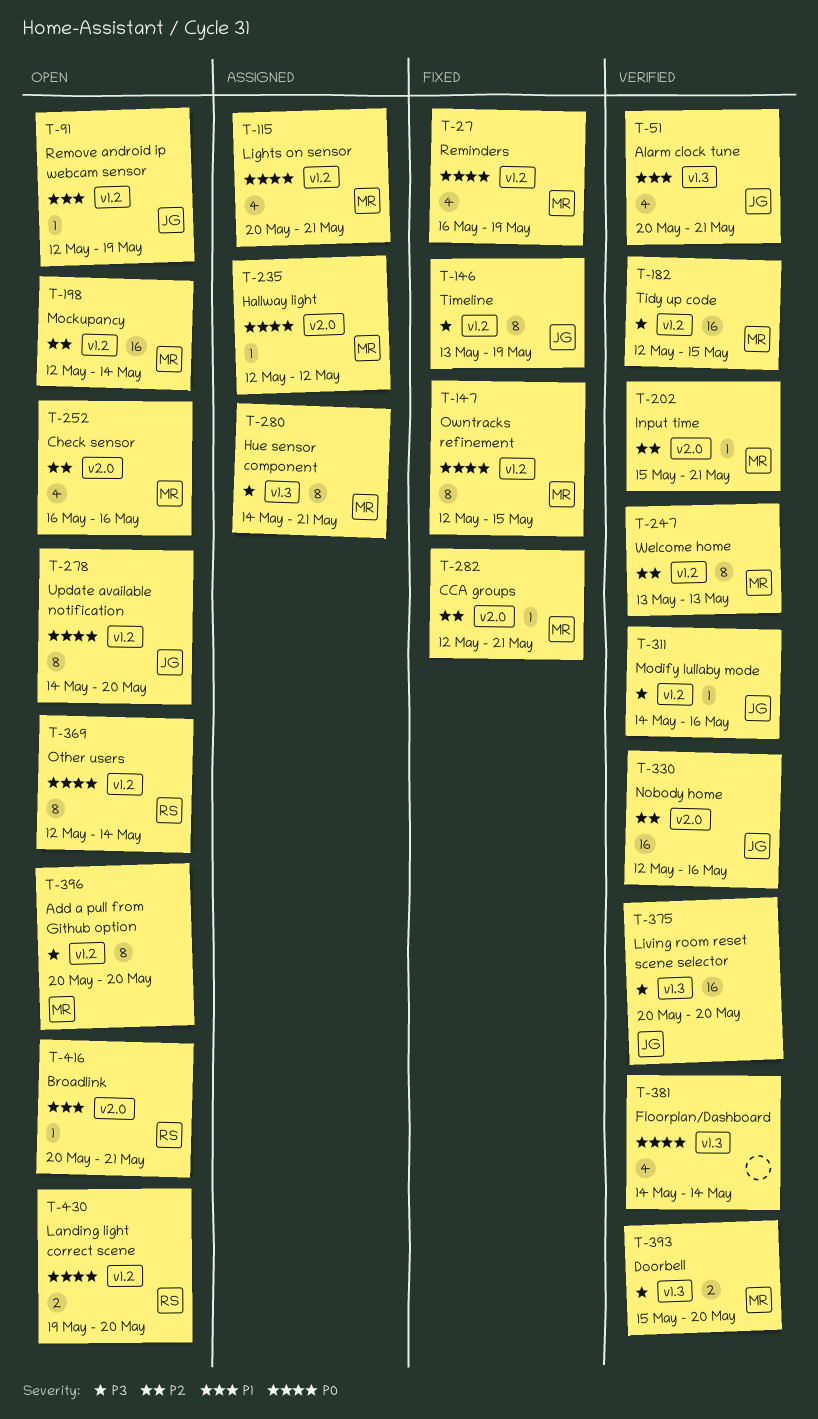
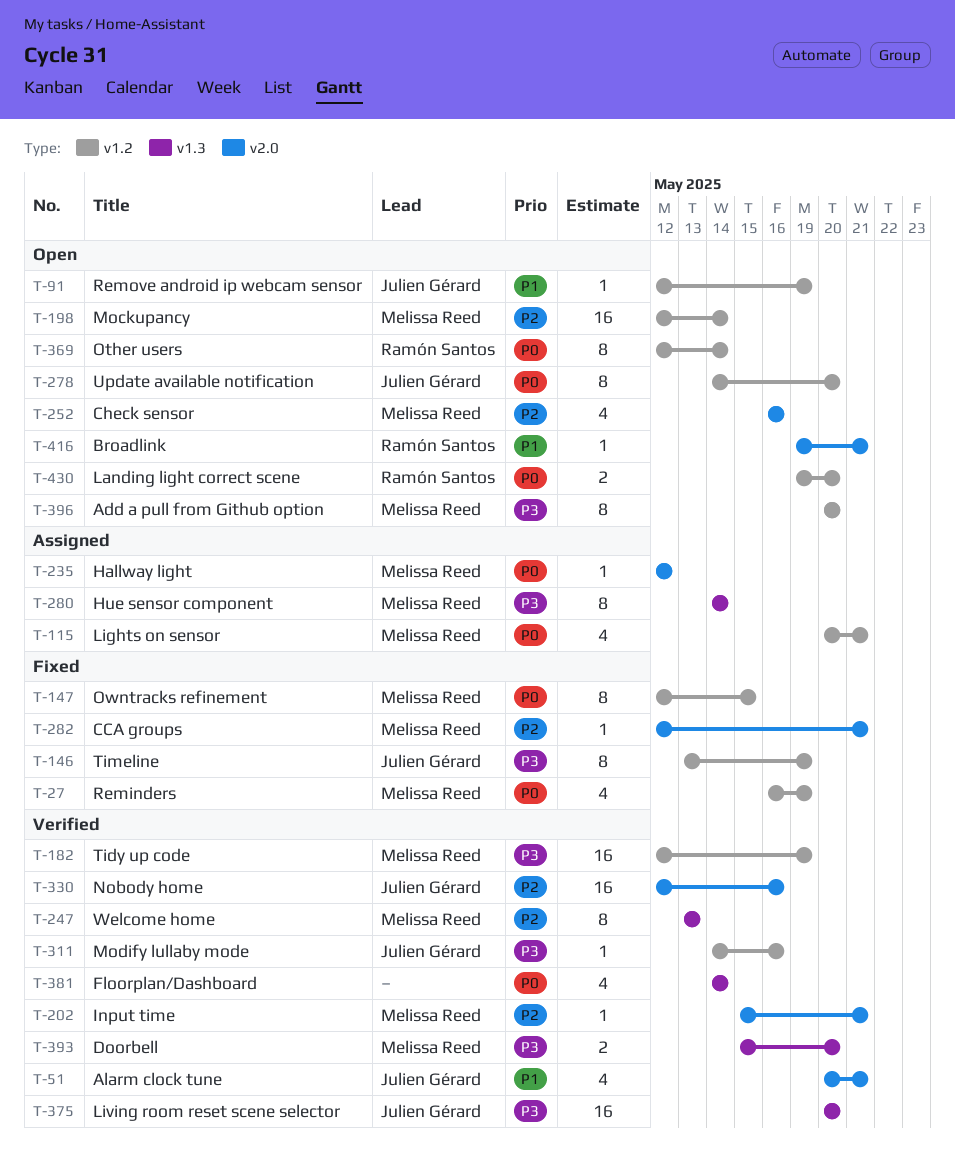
T-51, label: v1.3 -> v2.0
T-182, due: May 15 -> May 19
T-247, label: v1.2 -> v1.3
T-280, due: May 21 -> May 14
T-416, start: May 20 -> May 19

